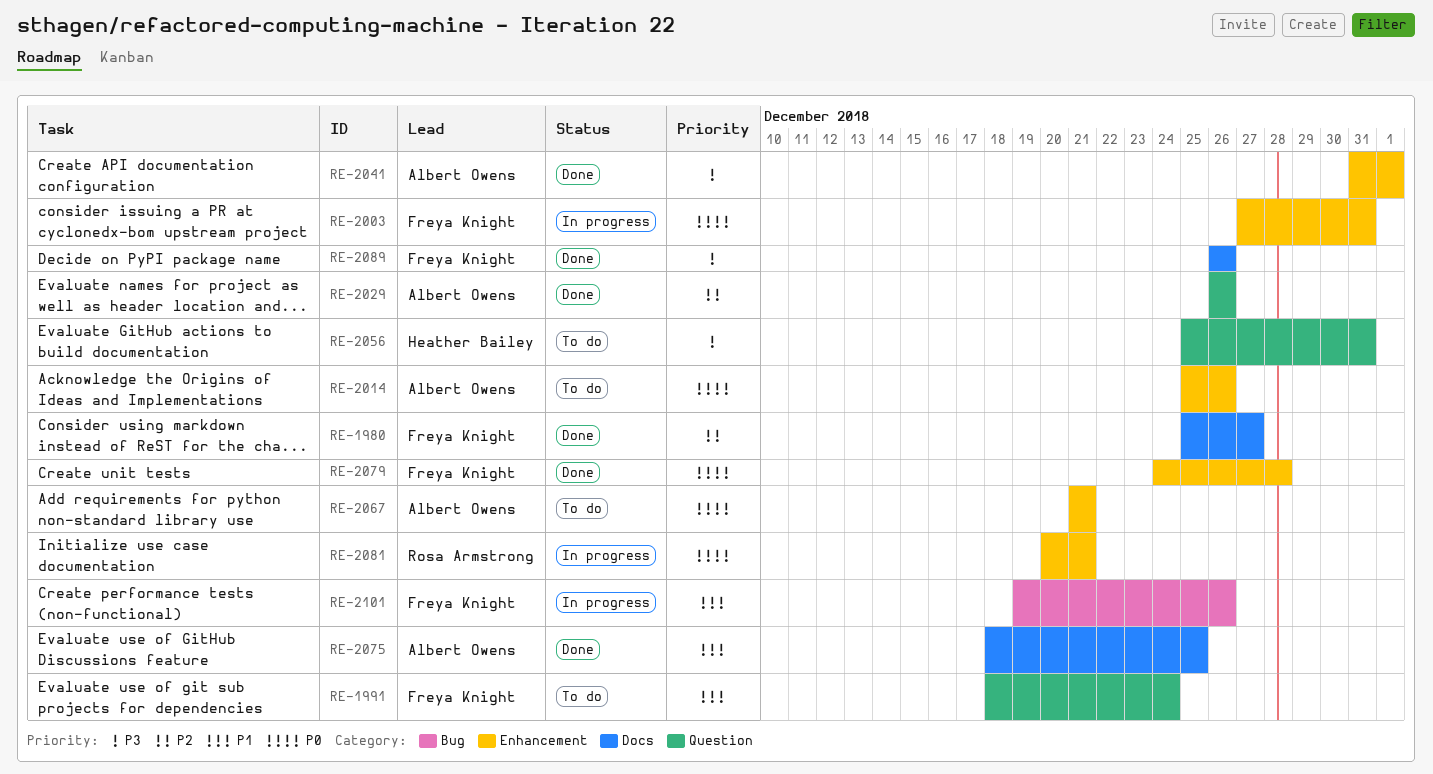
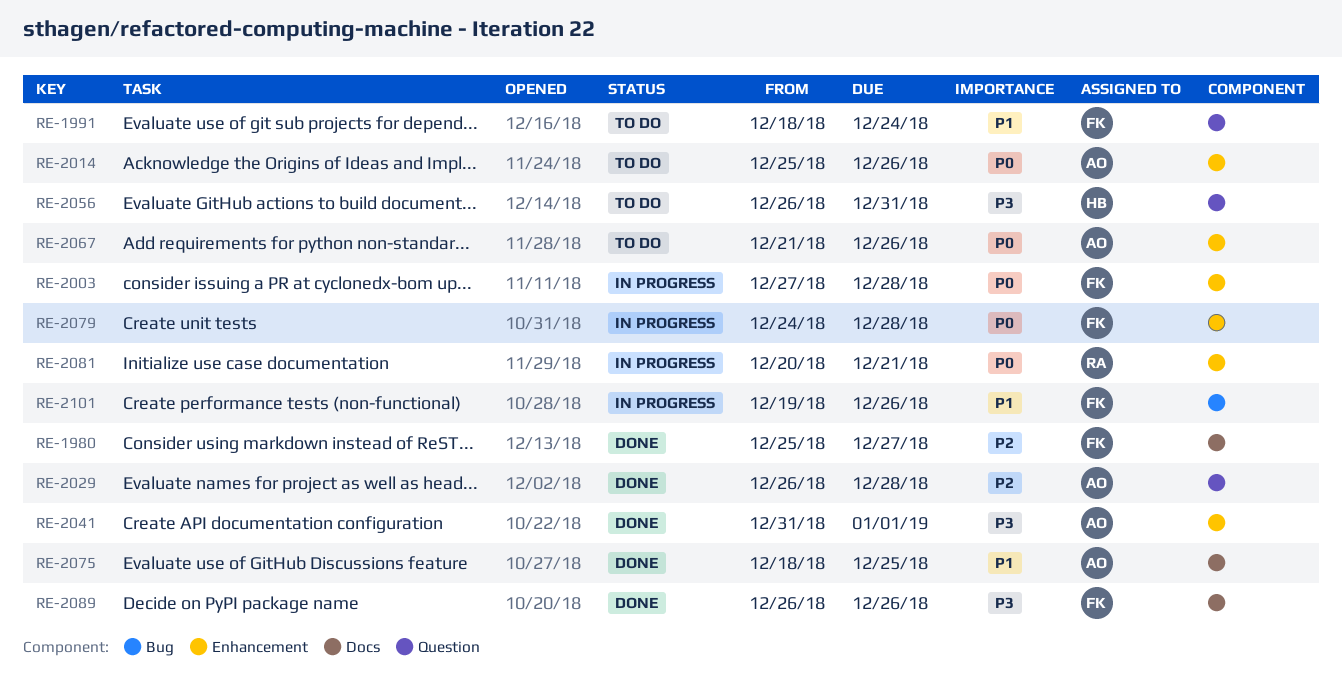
RE-2003, due: Dec 31 -> Dec 28
RE-2029, due: Dec 26 -> Dec 28
RE-2056, start: Dec 25 -> Dec 26
RE-2067, due: Dec 21 -> Dec 26
RE-2079, status: Done -> In progress

